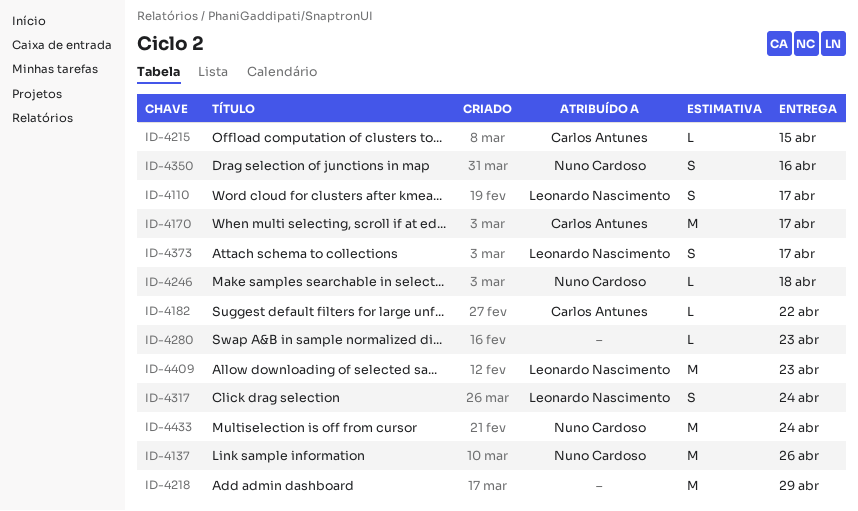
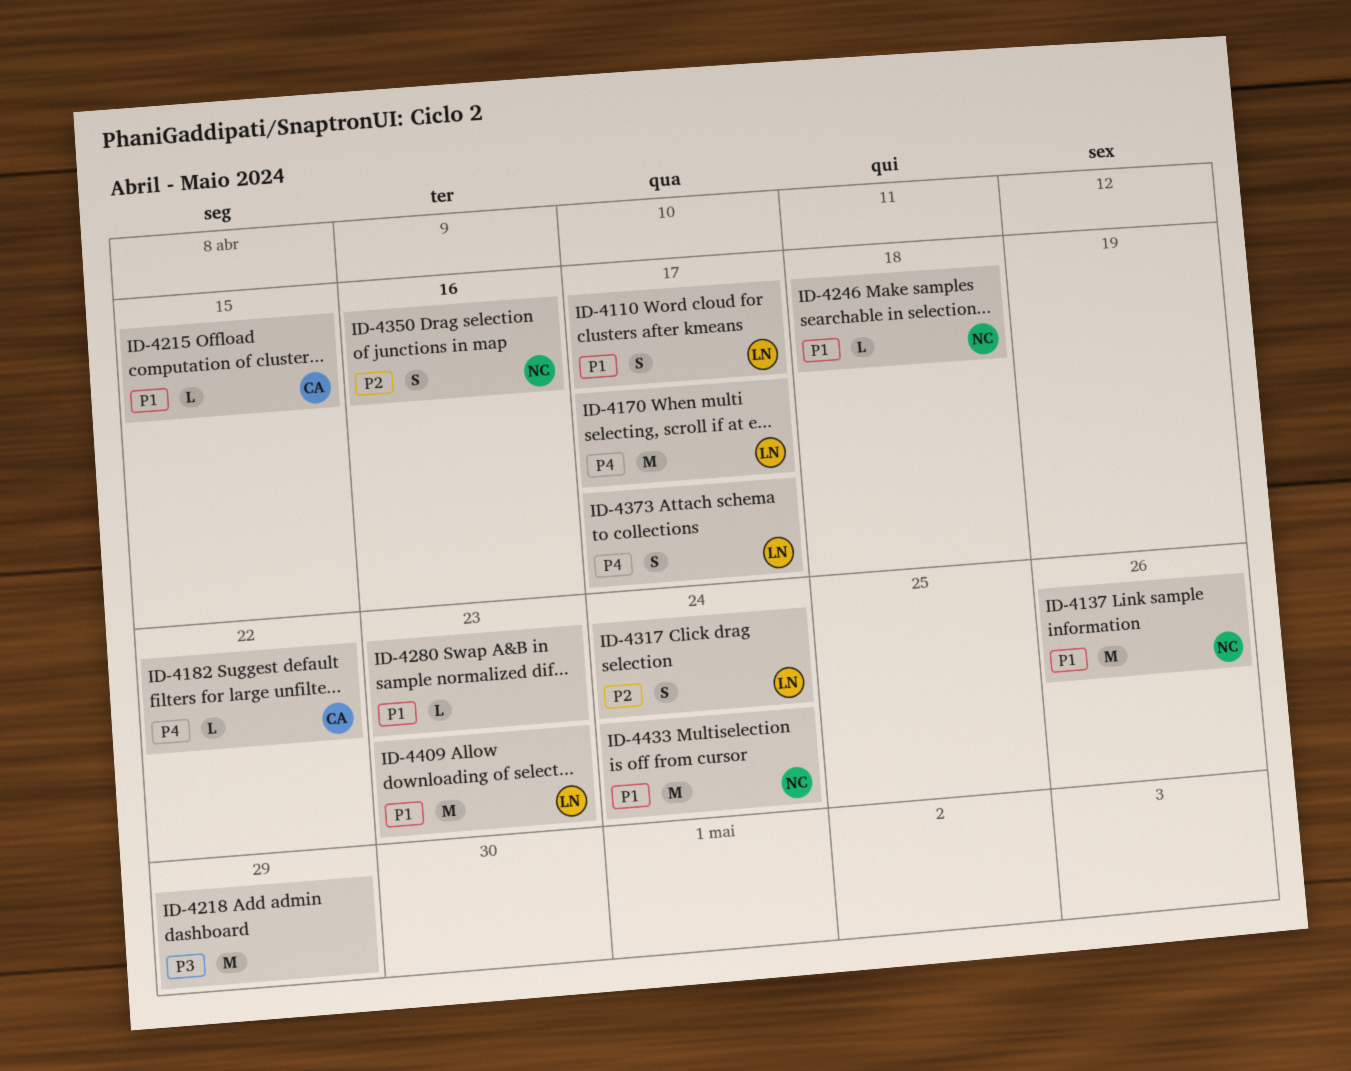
ID-4170, owner: Carlos Antunes -> Leonardo Nascimento

